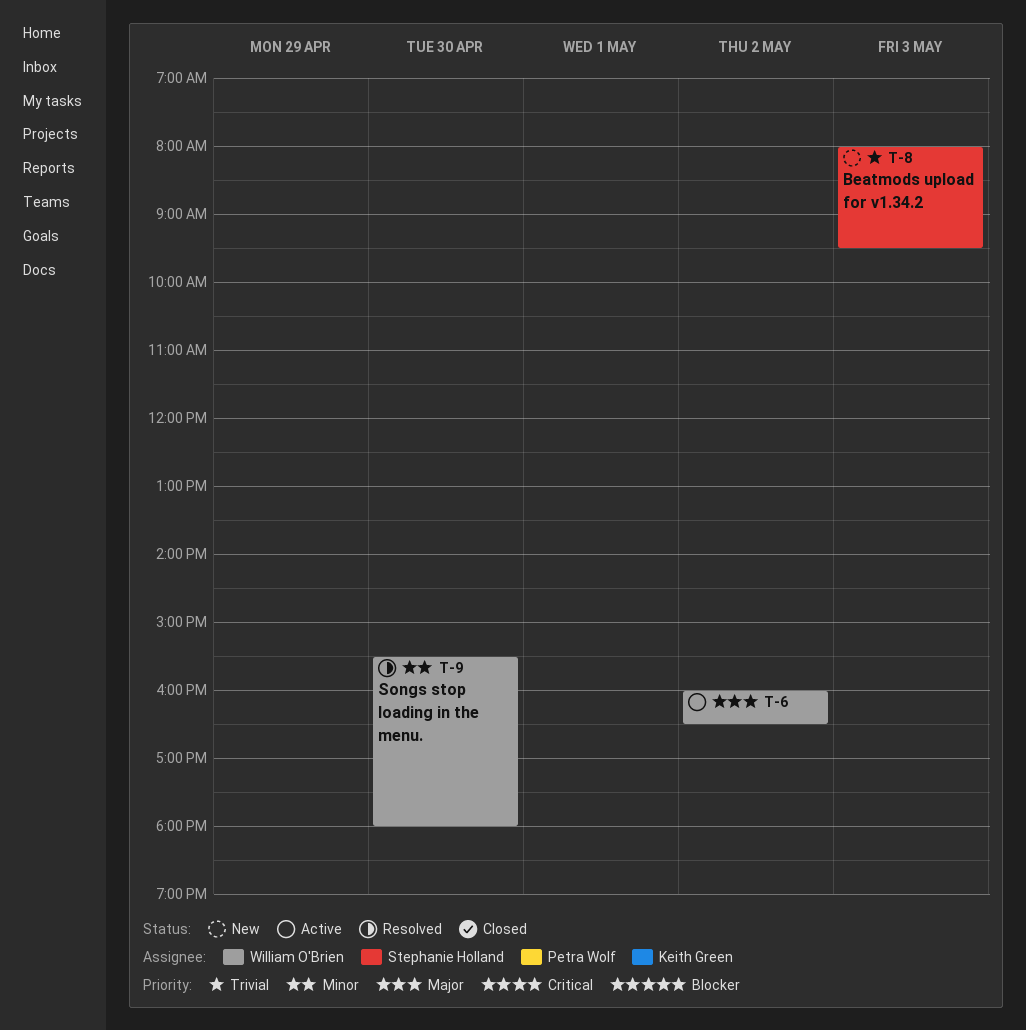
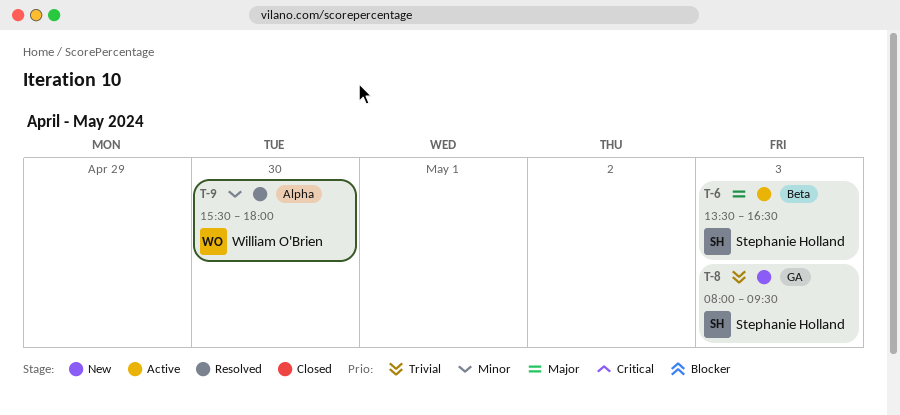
T-6, owner: William O'Brien -> Stephanie Holland
T-6, day: May 2 -> May 3
T-6, begins: 16:00 -> 13:30

